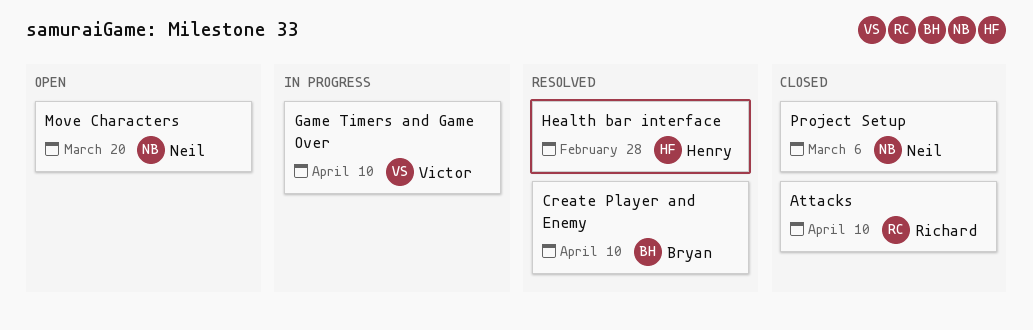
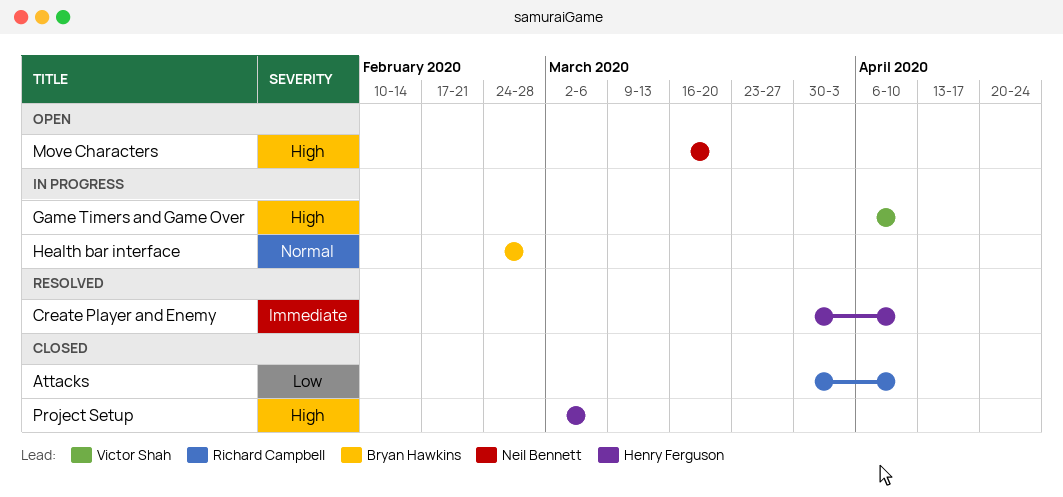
Create Player and Enemy, owner: Bryan Hawkins -> Henry Ferguson
Health bar interface, status: Resolved -> In progress
Health bar interface, owner: Henry Ferguson -> Bryan Hawkins
Project Setup, owner: Neil Bennett -> Henry Ferguson

